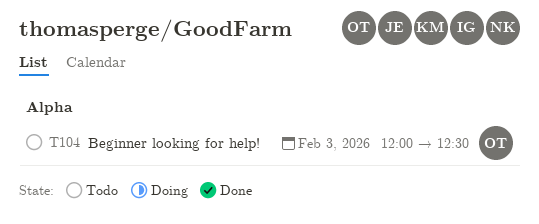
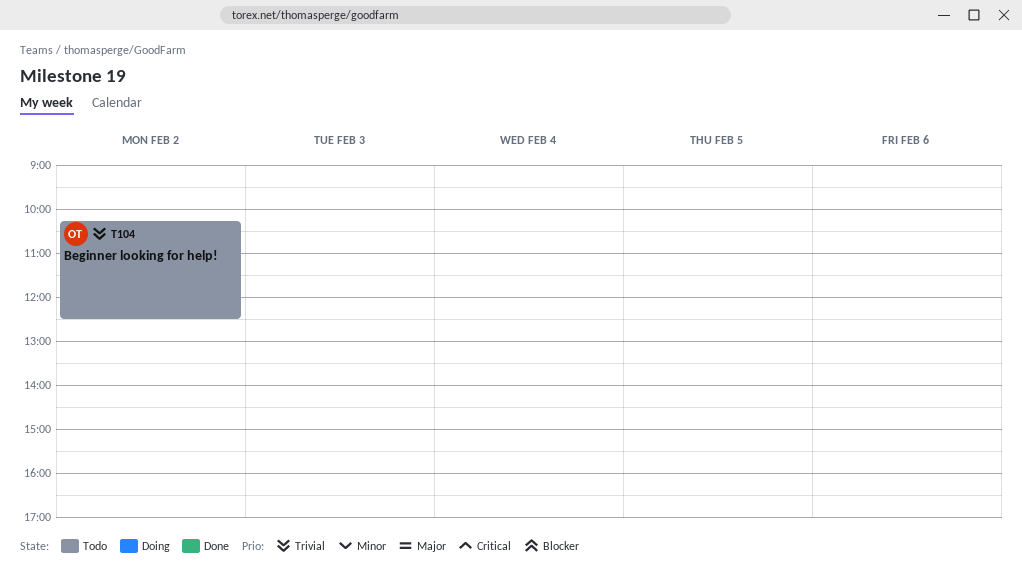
T104, day: Feb 3 -> Feb 2
T104, begins: 12:00 -> 10:15

